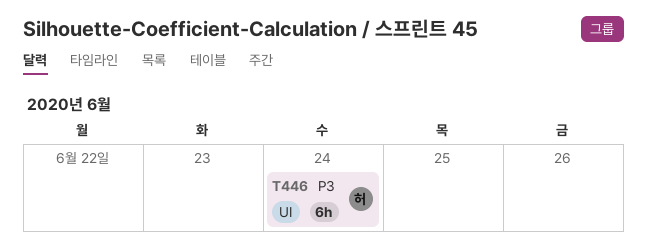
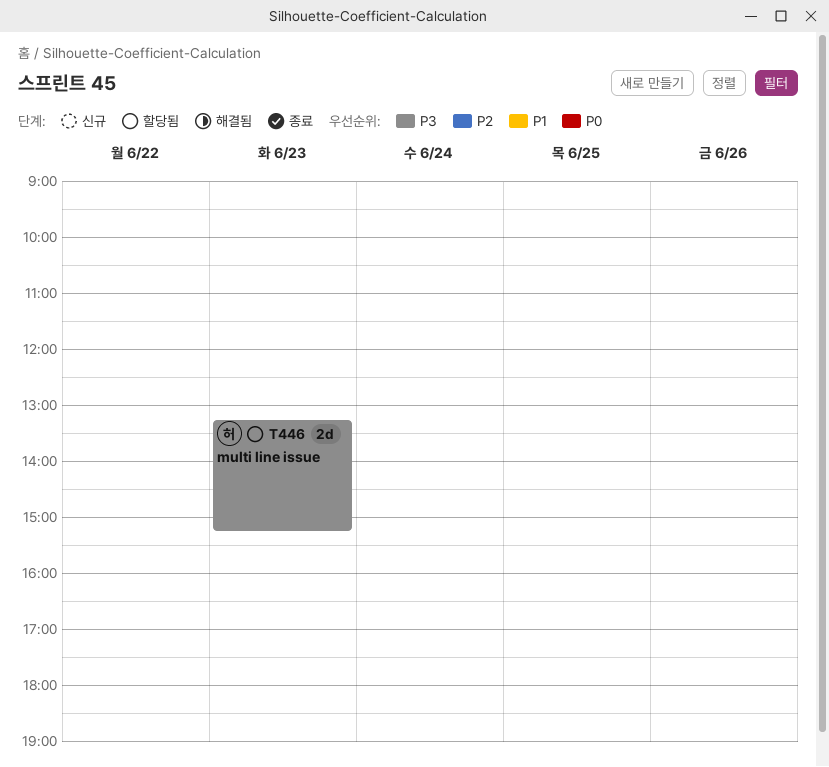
T446, estimate: 6h -> 2d
T446, day: Jun 24 -> Jun 23

